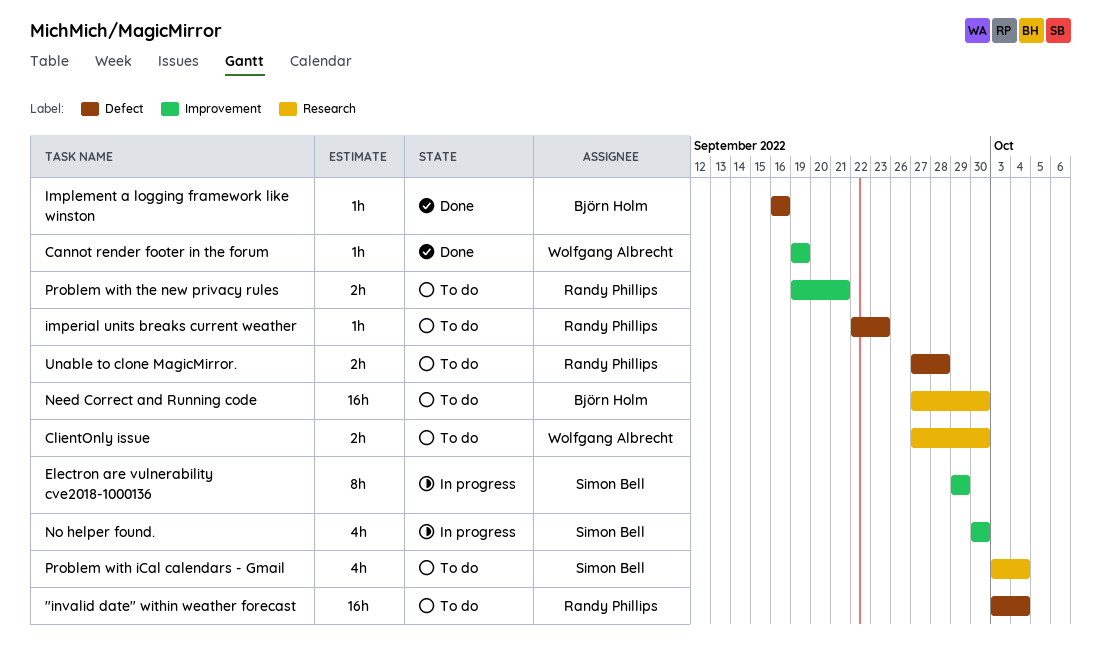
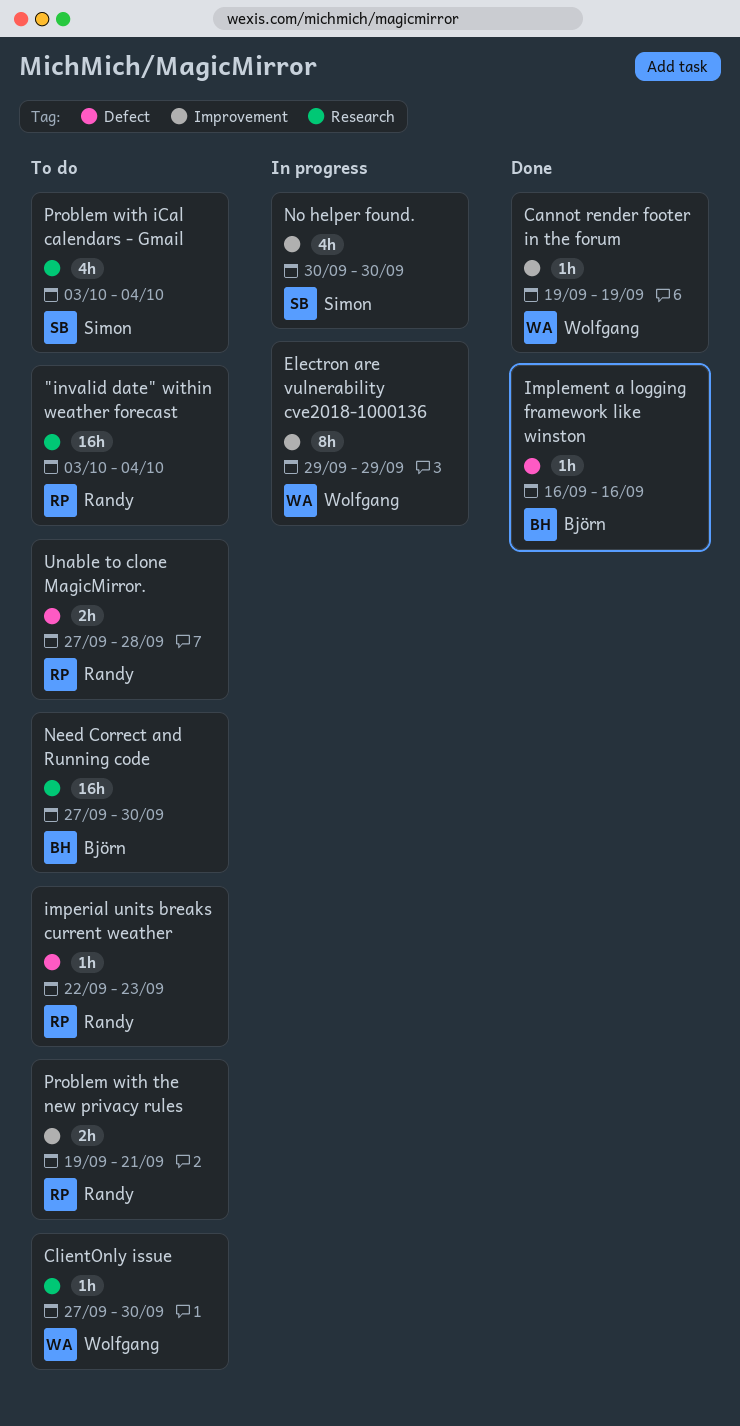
"invalid date" within weather forecast, label: Defect -> Research
ClientOnly issue, estimate: 2h -> 1h
Electron are vulnerability cve2018-1000136, owner: Simon Bell -> Wolfgang Albrecht

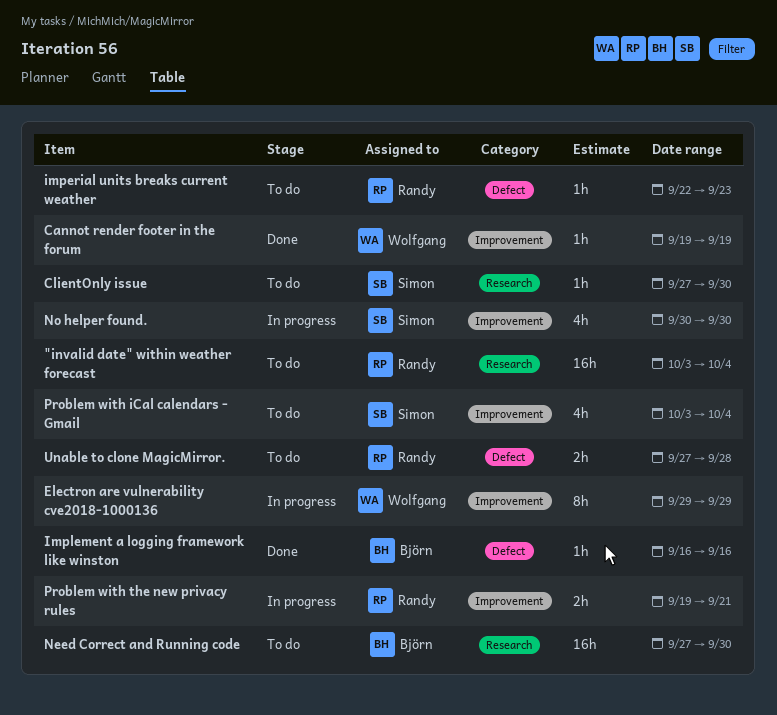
ClientOnly issue, owner: Wolfgang -> Simon
Problem with iCal calendars - Gmail, label: Research -> Improvement
Problem with the new privacy rules, status: To do -> In progress

